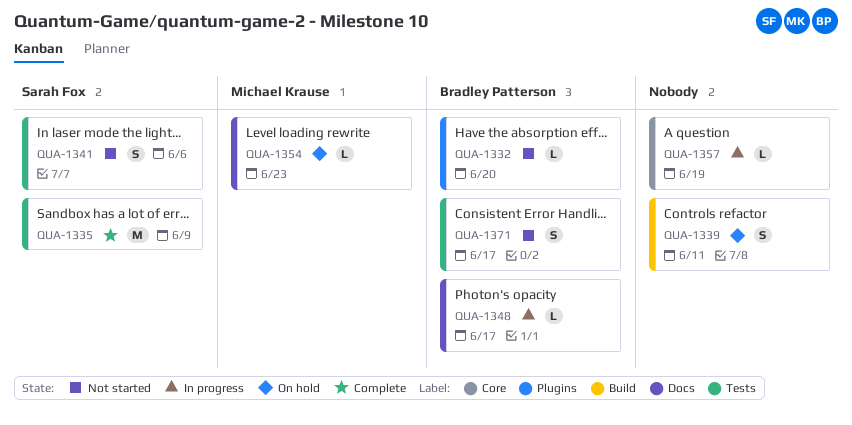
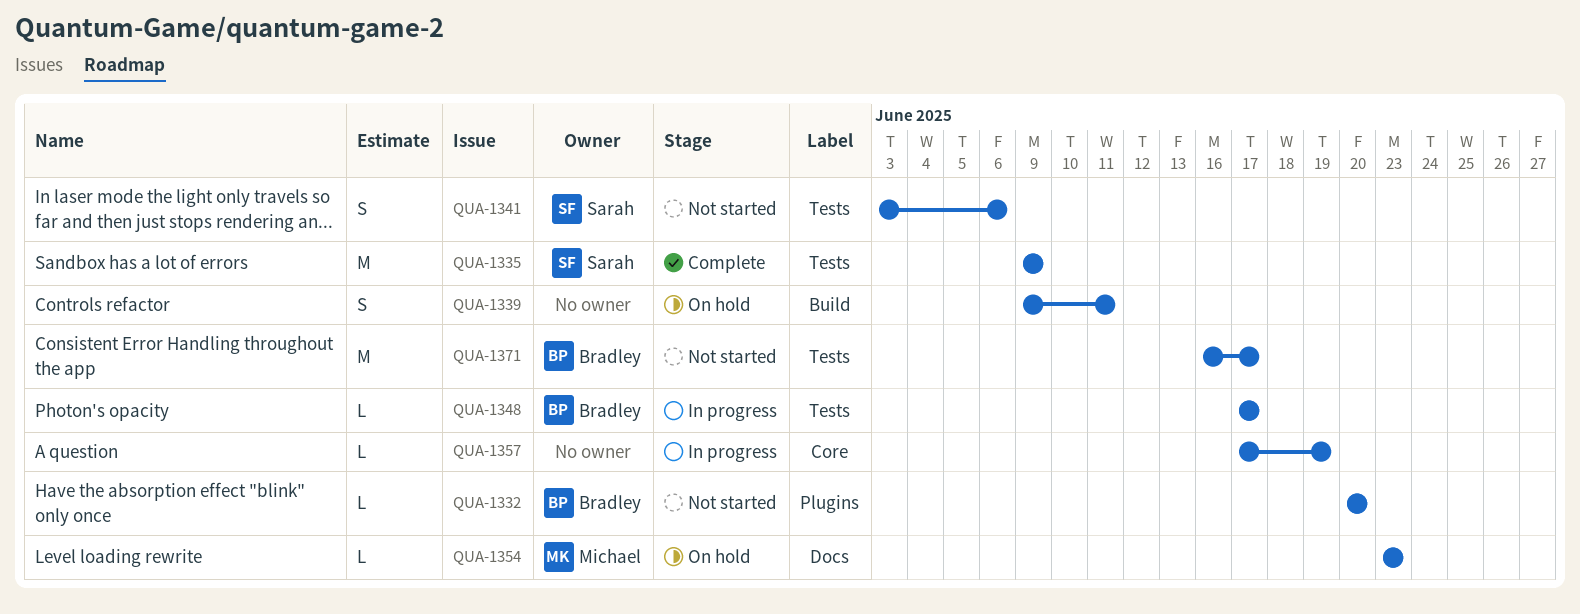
QUA-1348, label: Docs -> Tests
QUA-1371, estimate: S -> M

